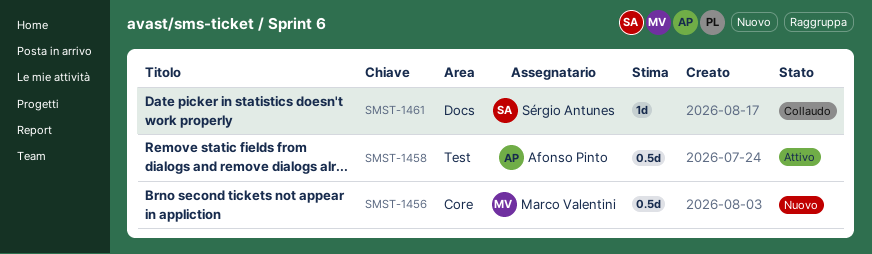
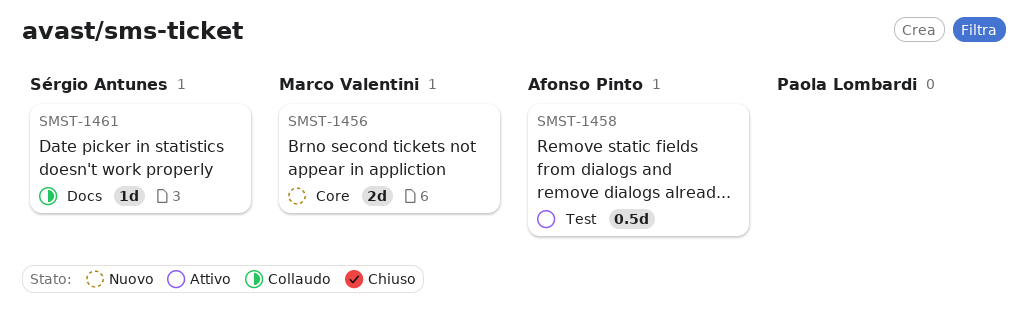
SMST-1456, estimate: 0.5d -> 2d

